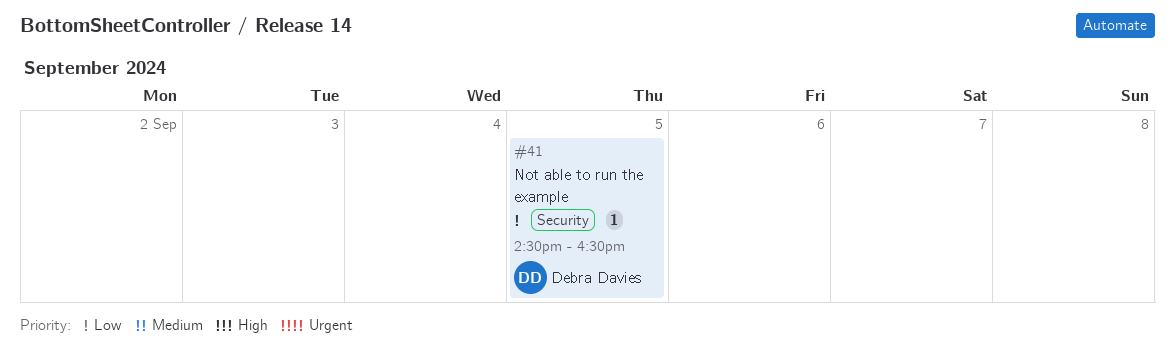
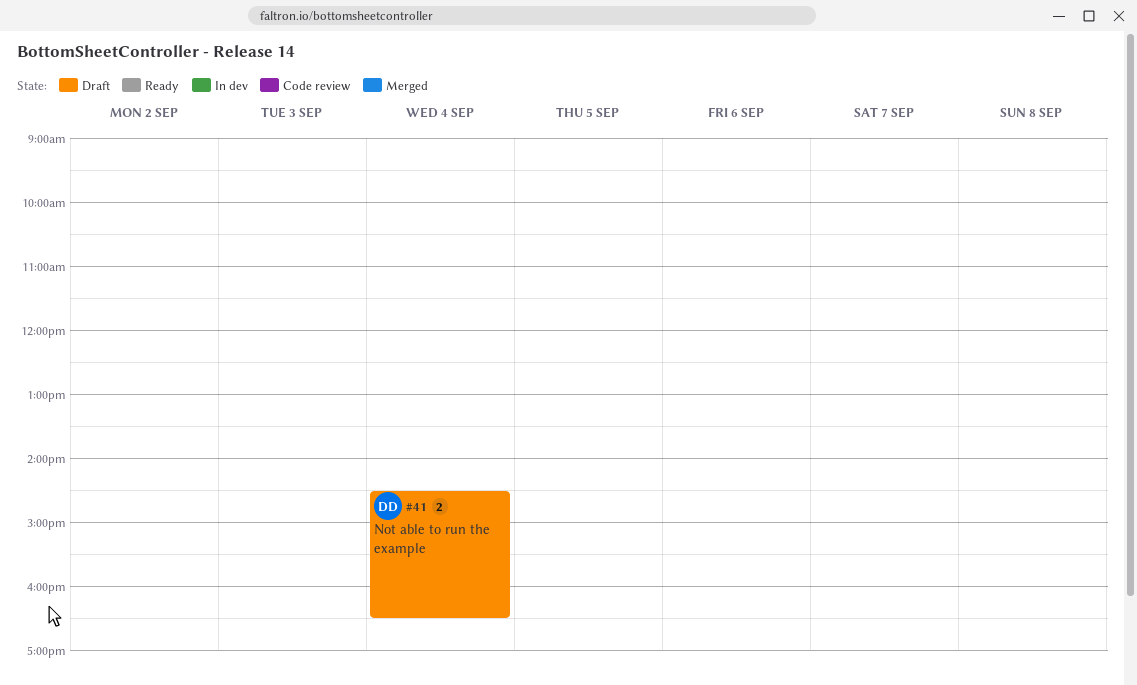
#41, estimate: 1 -> 2
#41, day: Sep 5 -> Sep 4

